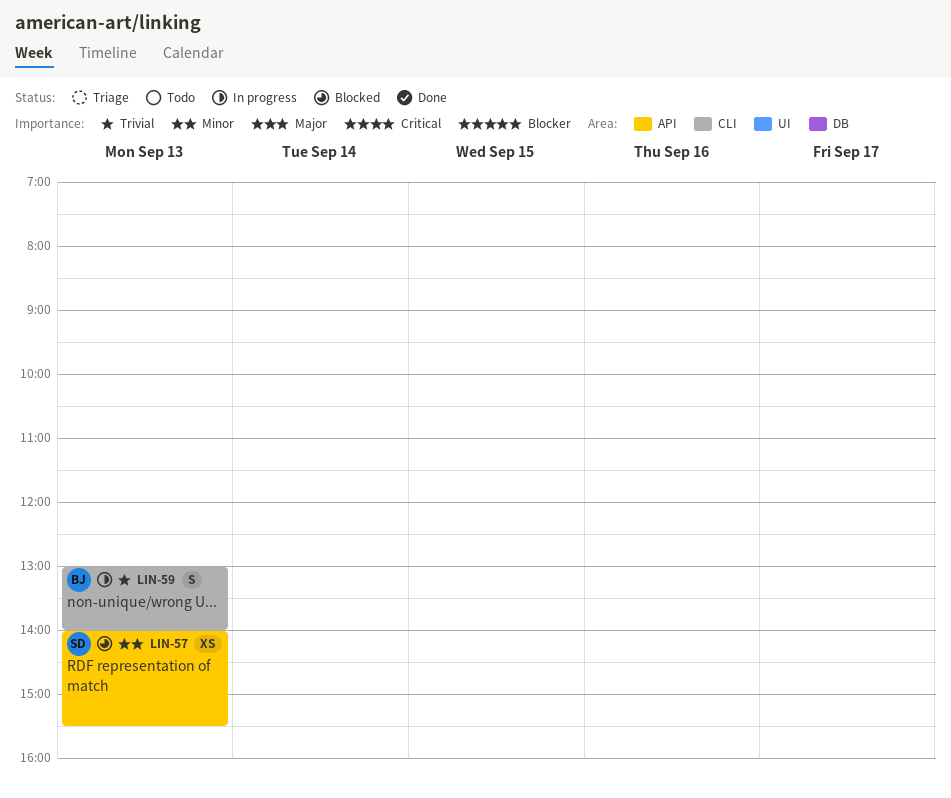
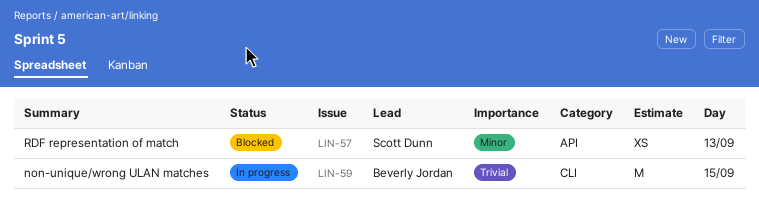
LIN-59, estimate: S -> M
LIN-59, day: Sep 13 -> Sep 15

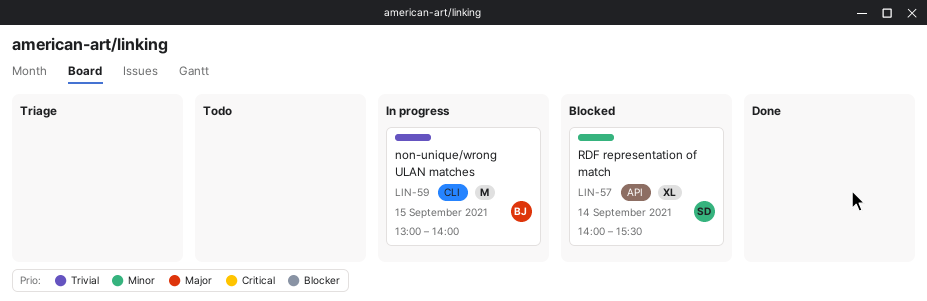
LIN-57, estimate: XS -> XL
LIN-57, day: Sep 13 -> Sep 14

